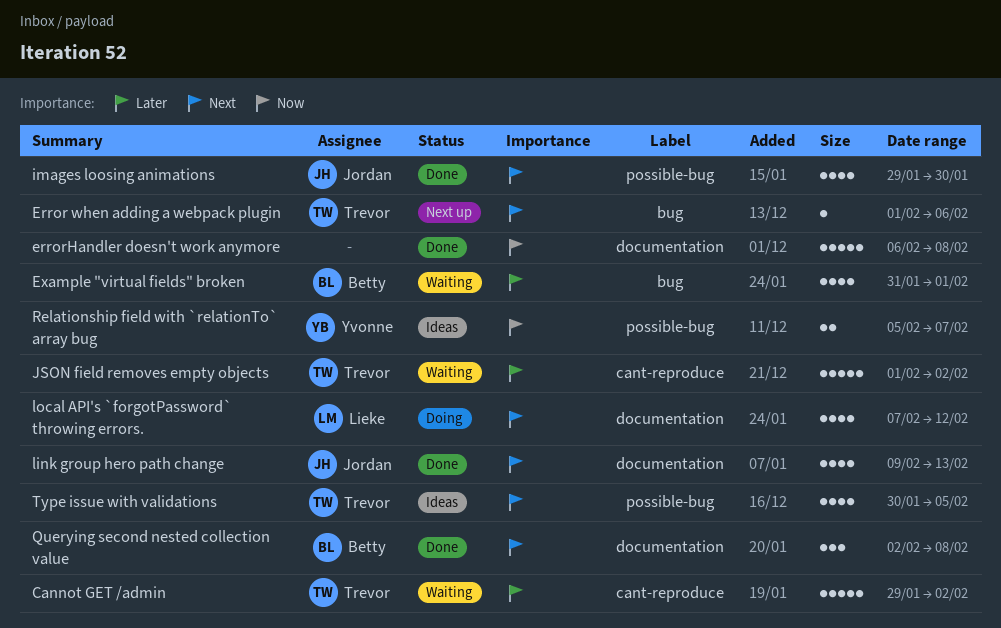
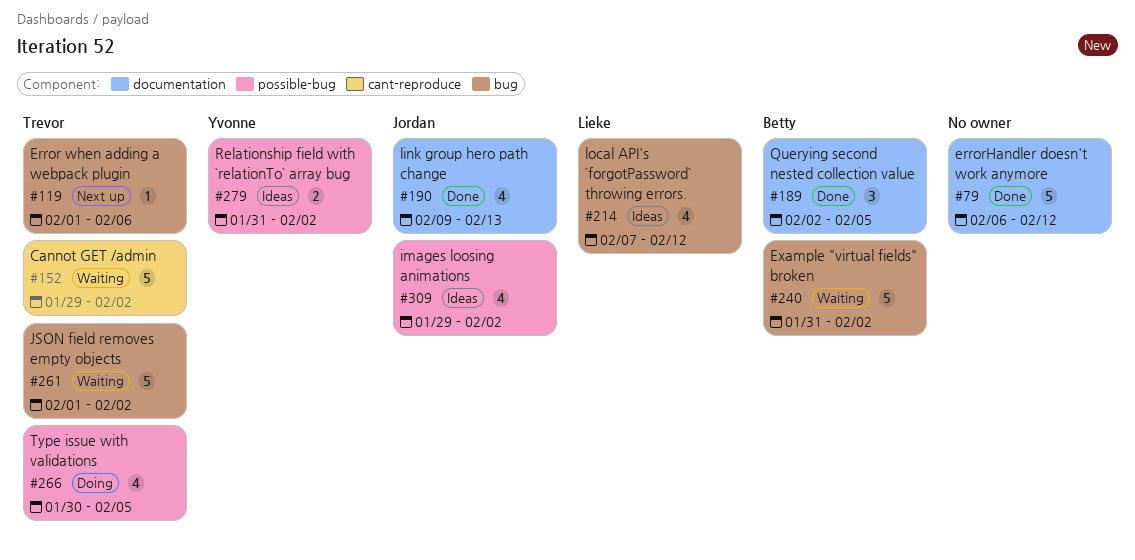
errorHandler doesn't work anymore, due: Feb 8 -> Feb 12
Example "virtual fields" broken, estimate: 4 -> 5
Example "virtual fields" broken, due: Feb 1 -> Feb 2
images loosing animations, status: Done -> Ideas
images loosing animations, due: Jan 30 -> Feb 2
JSON field removes empty objects, label: cant-reproduce -> bug
local API's `forgotPassword` throwing errors., status: Doing -> Ideas
local API's `forgotPassword` throwing errors., label: documentation -> bug
Querying second nested collection value, due: Feb 8 -> Feb 5
Relationship field with `relationTo` array bug, start: Feb 5 -> Jan 31
Relationship field with `relationTo` array bug, due: Feb 7 -> Feb 2
Type issue with validations, status: Ideas -> Doing

